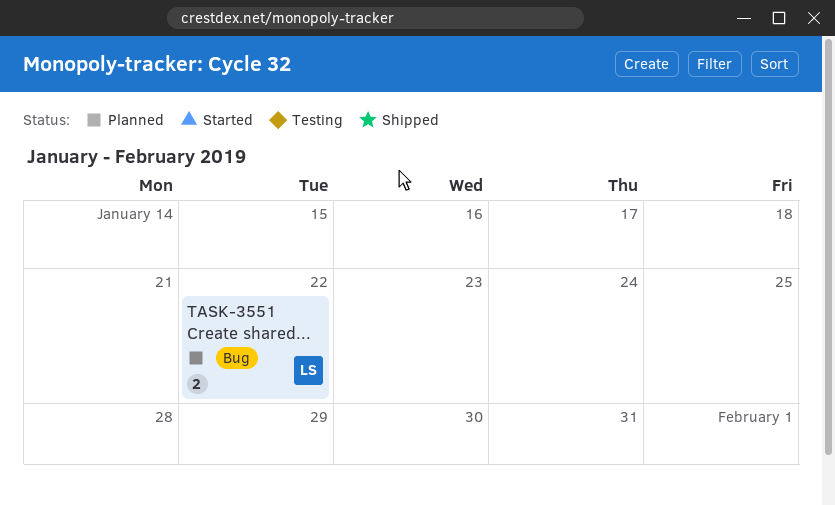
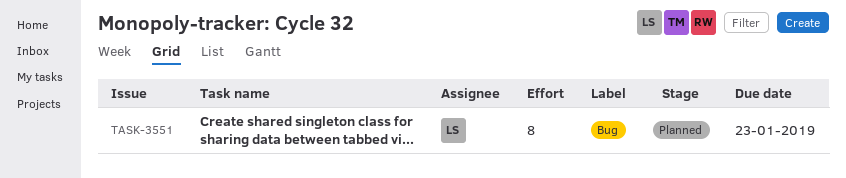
TASK-3551, estimate: 2 -> 8
TASK-3551, due: Jan 22 -> Jan 23

